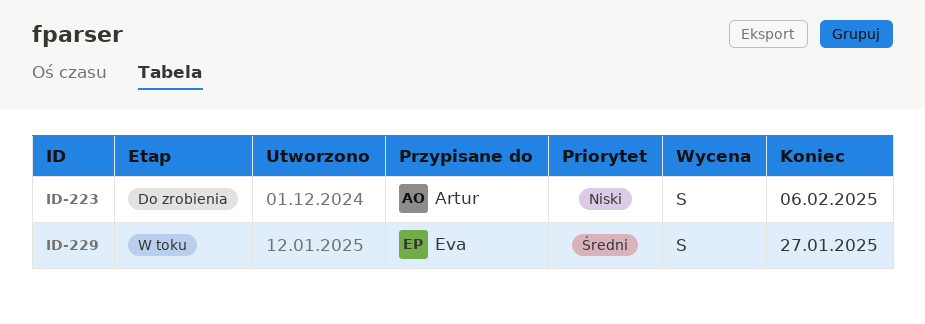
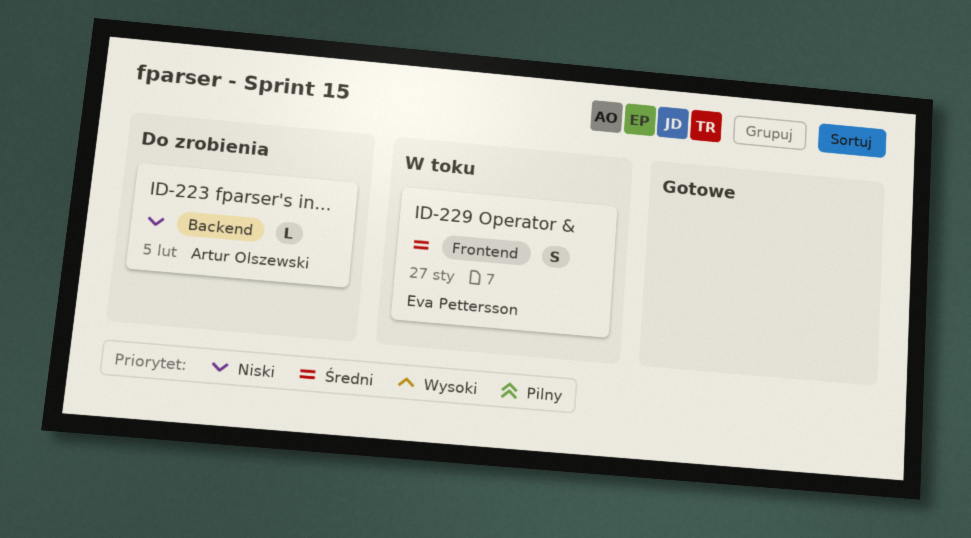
ID-223, estimate: S -> L
ID-223, due: Feb 6 -> Feb 5

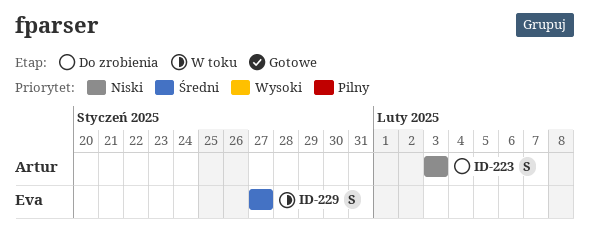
ID-223, estimate: L -> S
ID-223, due: Feb 5 -> Feb 3

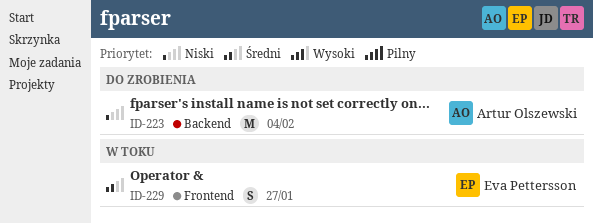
ID-223, estimate: S -> M
ID-223, due: Feb 3 -> Feb 4

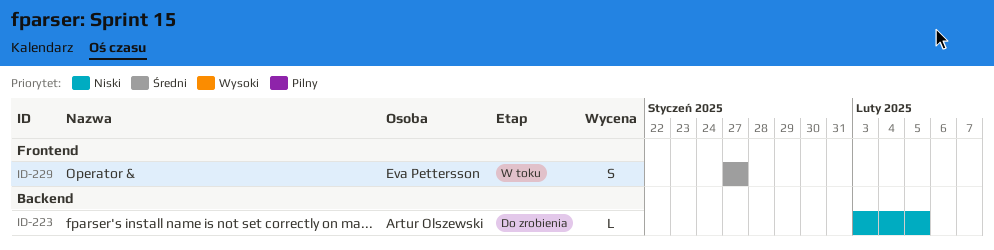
ID-223, estimate: M -> L
ID-223, due: Feb 4 -> Feb 5

